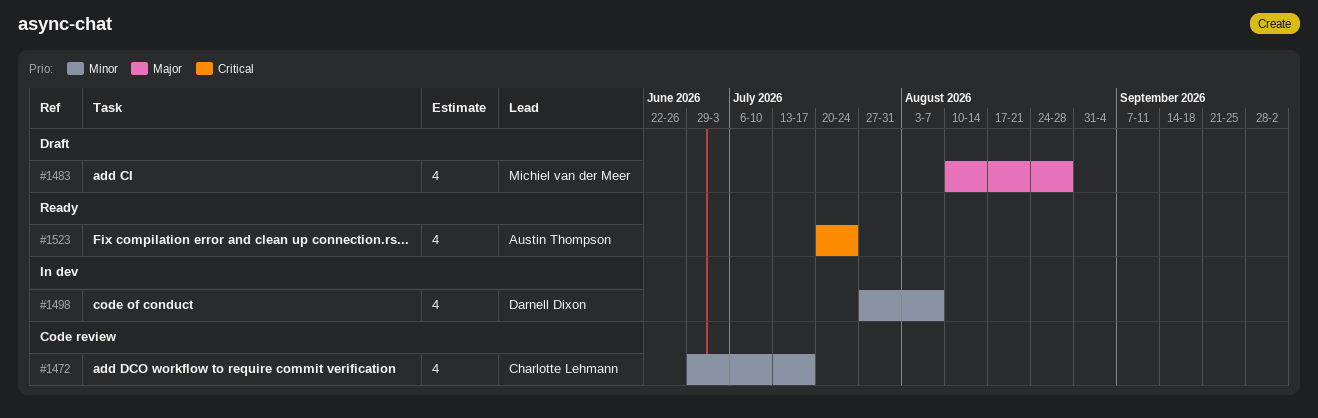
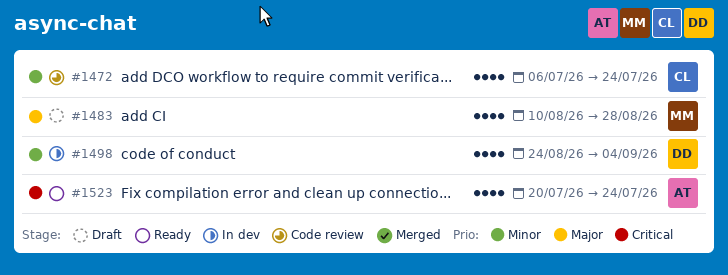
#1472, start: Jun 29 -> Jul 6
#1472, due: Jul 17 -> Jul 24
#1498, start: Jul 27 -> Aug 24
#1498, due: Aug 7 -> Sep 4

